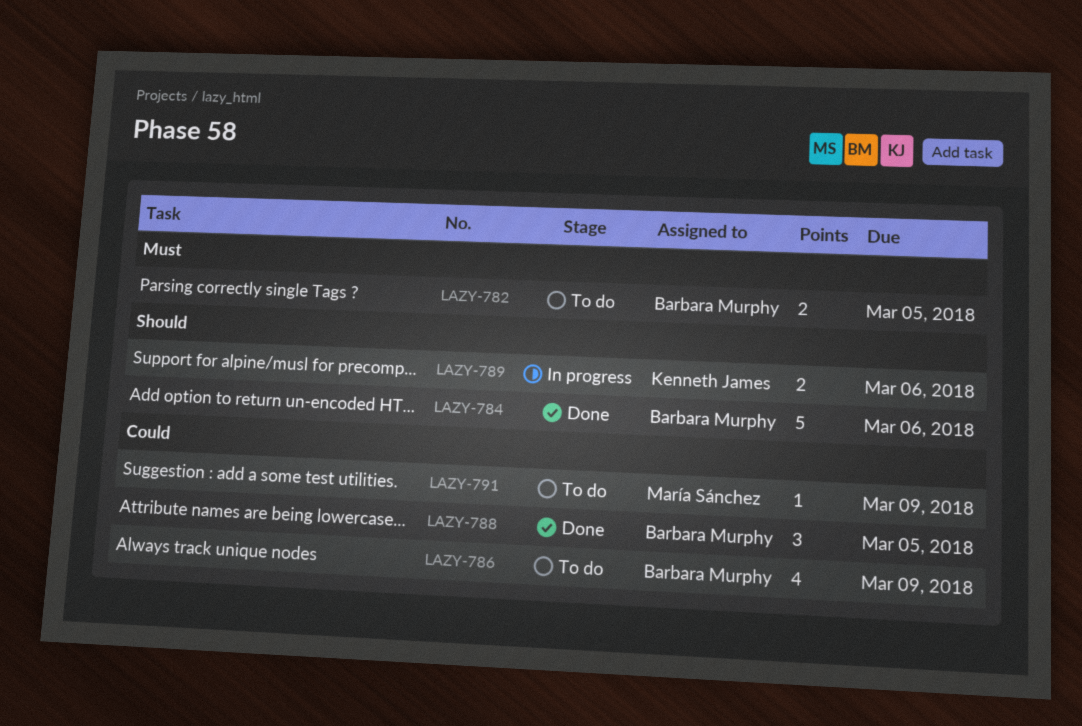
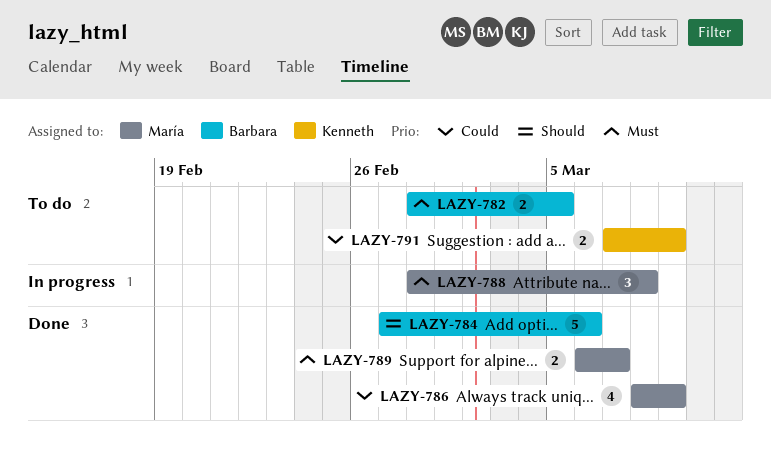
LAZY-786, status: To do -> Done
LAZY-786, owner: Barbara Murphy -> María Sánchez
LAZY-788, status: Done -> In progress
LAZY-788, owner: Barbara Murphy -> María Sánchez
LAZY-788, priority: Could -> Must
LAZY-788, due: Mar 5 -> Mar 8
LAZY-789, status: In progress -> Done
LAZY-789, owner: Kenneth James -> María Sánchez
LAZY-789, priority: Should -> Must
LAZY-789, due: Mar 6 -> Mar 7
LAZY-791, owner: María Sánchez -> Kenneth James
LAZY-791, estimate: 1 -> 2

